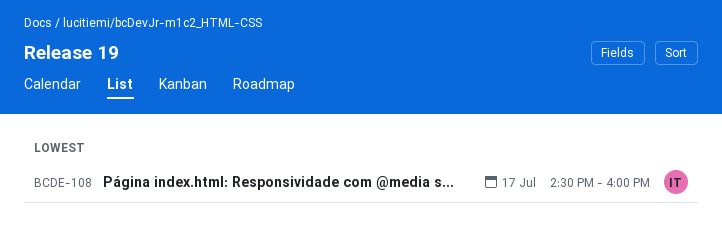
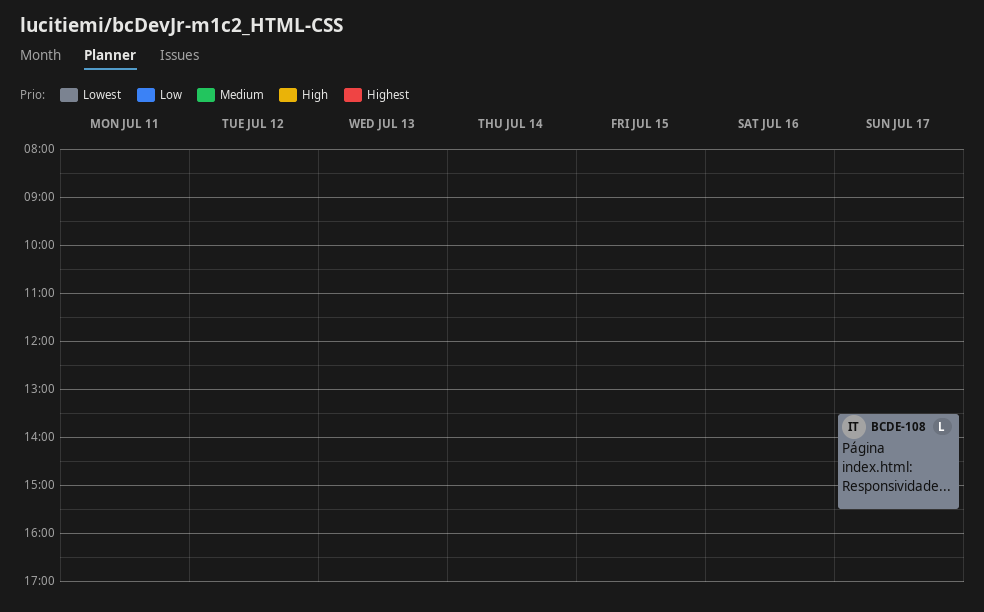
BCDE-108, begins: 14:30 -> 13:30
BCDE-108, ends: 16:00 -> 15:30

